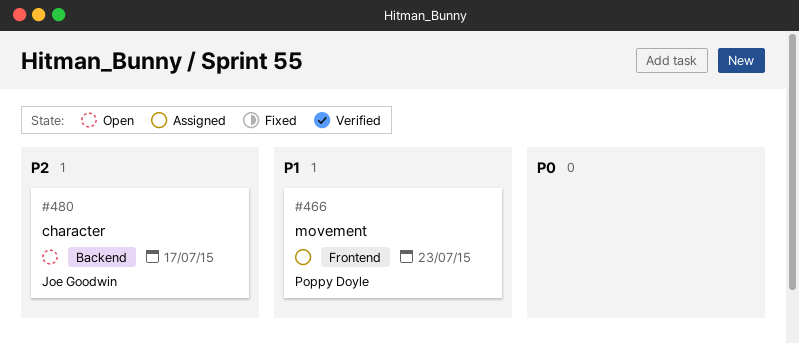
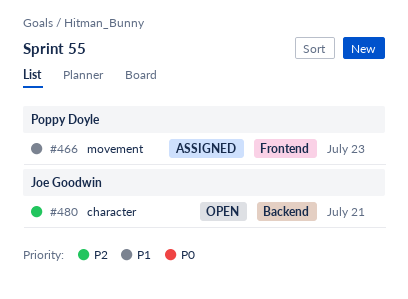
#480, due: Jul 17 -> Jul 21

